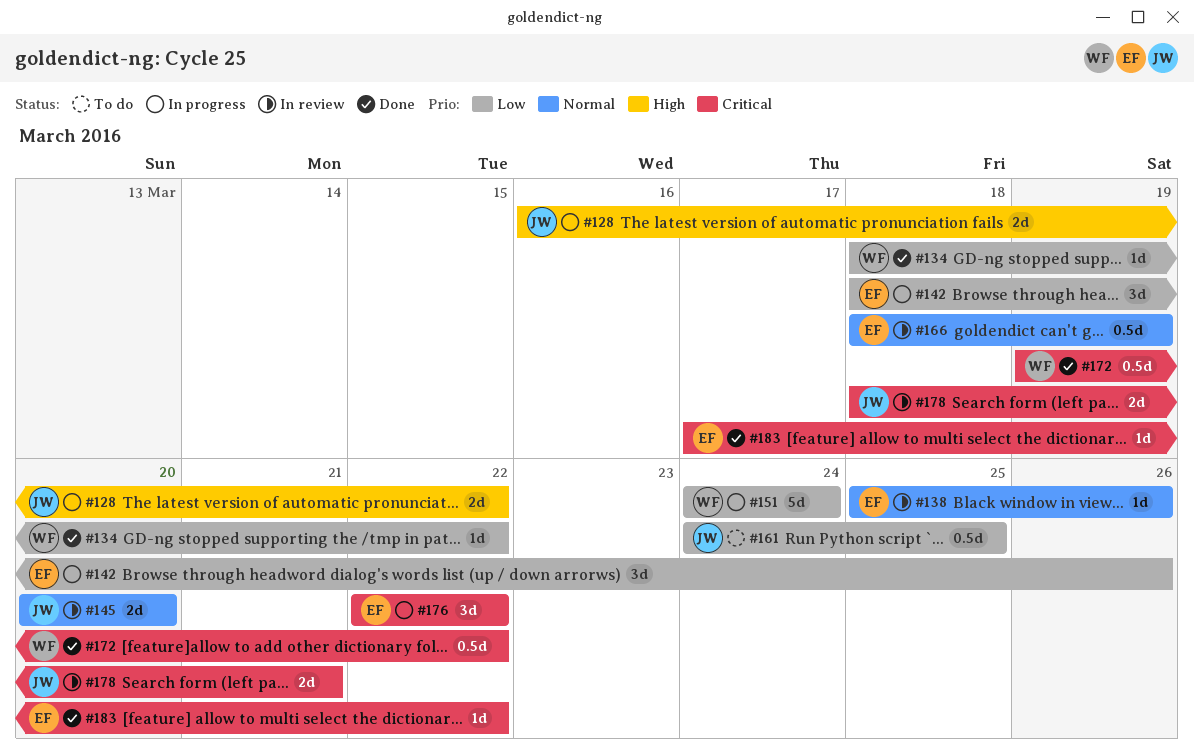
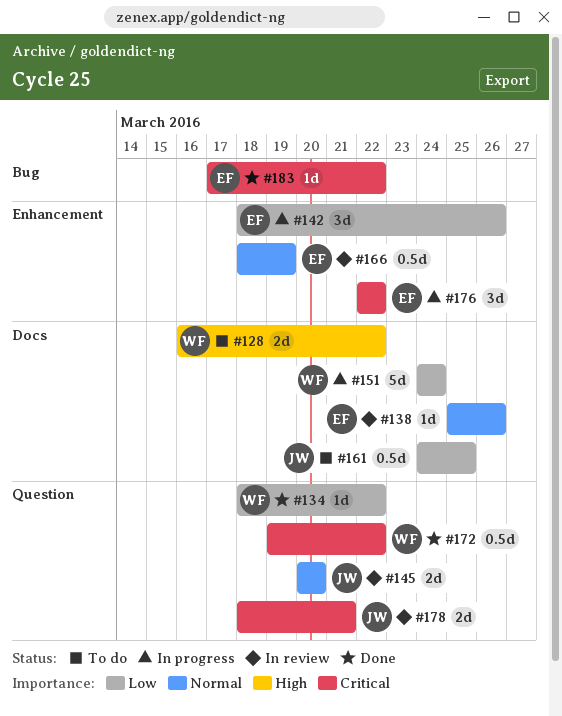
#128, status: In progress -> To do
#128, owner: JW -> WF

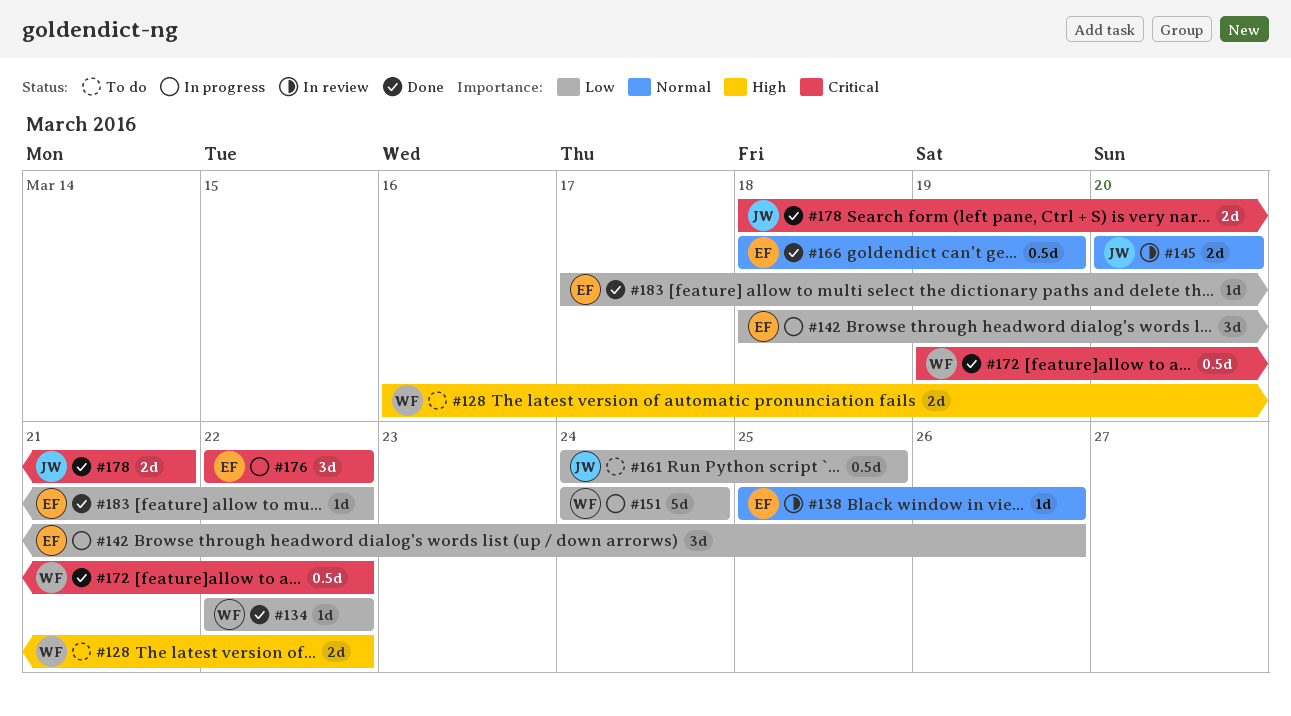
#134, start: Mar 18 -> Mar 22
#166, status: In review -> Done
#178, status: In review -> Done
#183, priority: Critical -> Low

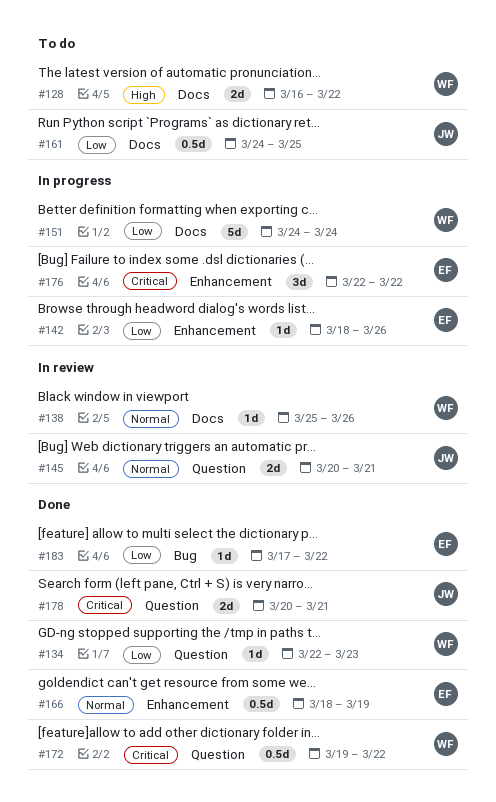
#134, due: Mar 22 -> Mar 23
#138, owner: EF -> WF
#142, estimate: 3d -> 1d
#145, due: Mar 20 -> Mar 21
#178, start: Mar 18 -> Mar 20

